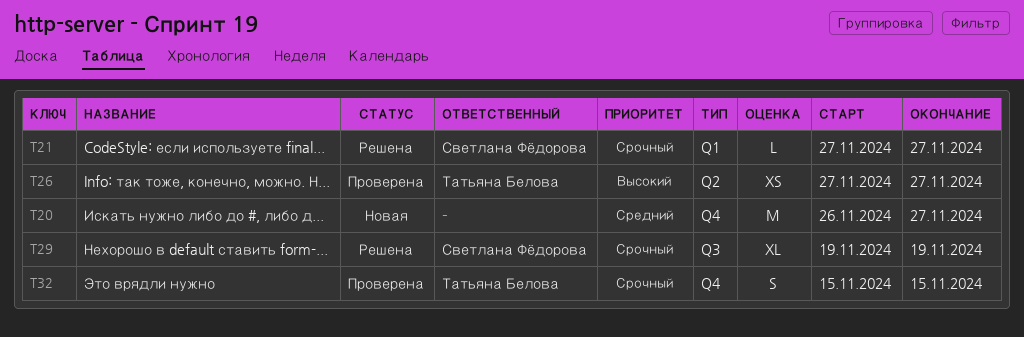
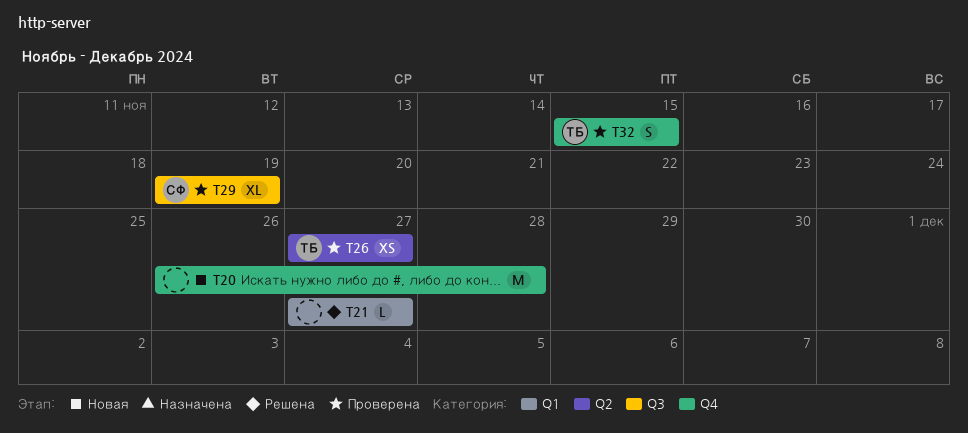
T20, due: Nov 27 -> Nov 28
T21, owner: Светлана Фёдорова -> none
T29, status: Решена -> Проверена

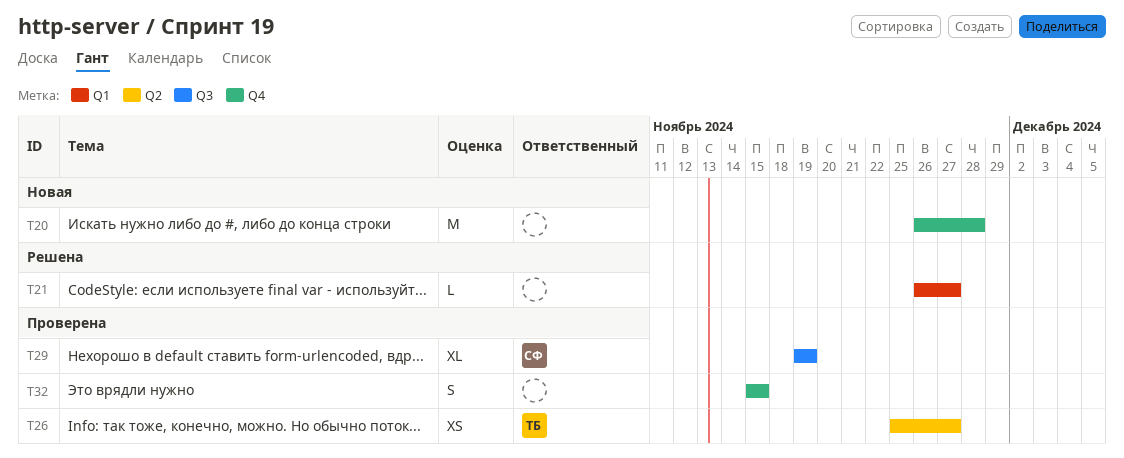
T21, start: Nov 27 -> Nov 26
T26, start: Nov 27 -> Nov 25
T32, owner: ТБ -> none

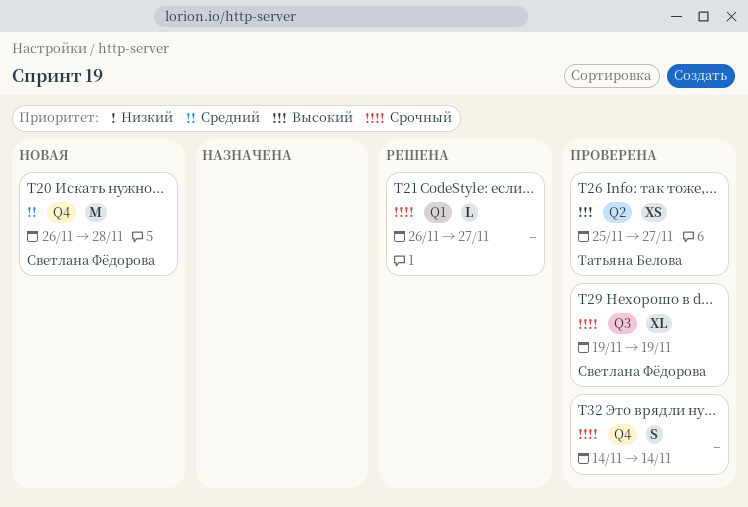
T20, owner: none -> Светлана Фёдорова
T32, start: Nov 15 -> Nov 14
T32, due: Nov 15 -> Nov 14

